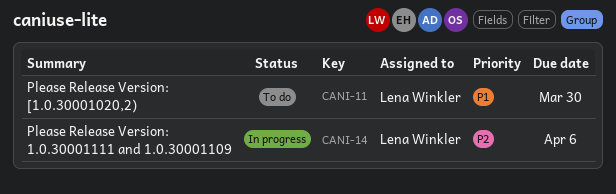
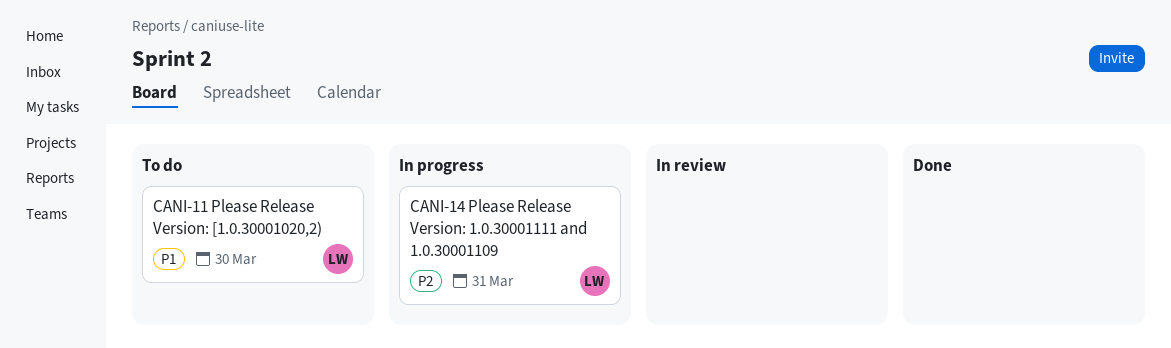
CANI-14, due: Apr 6 -> Mar 31

